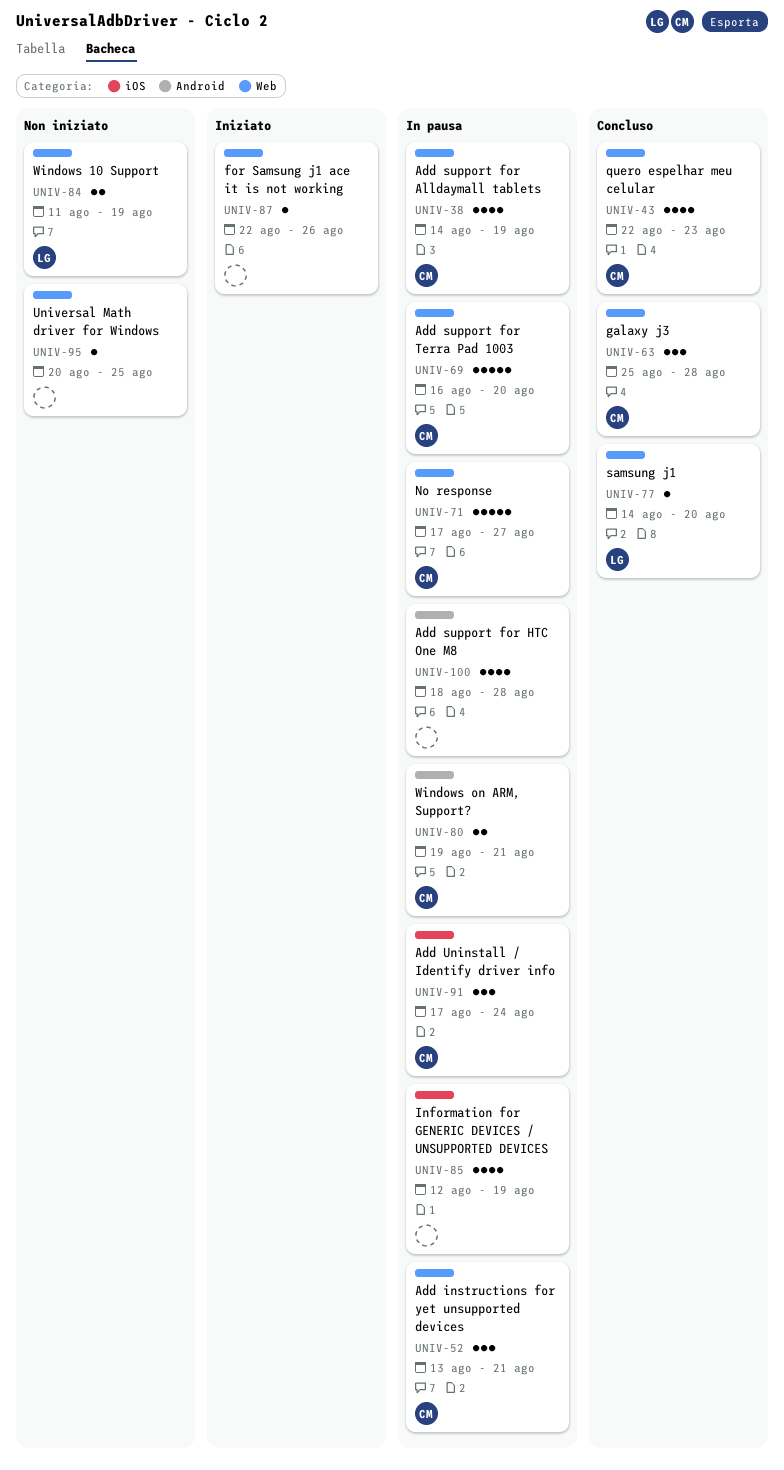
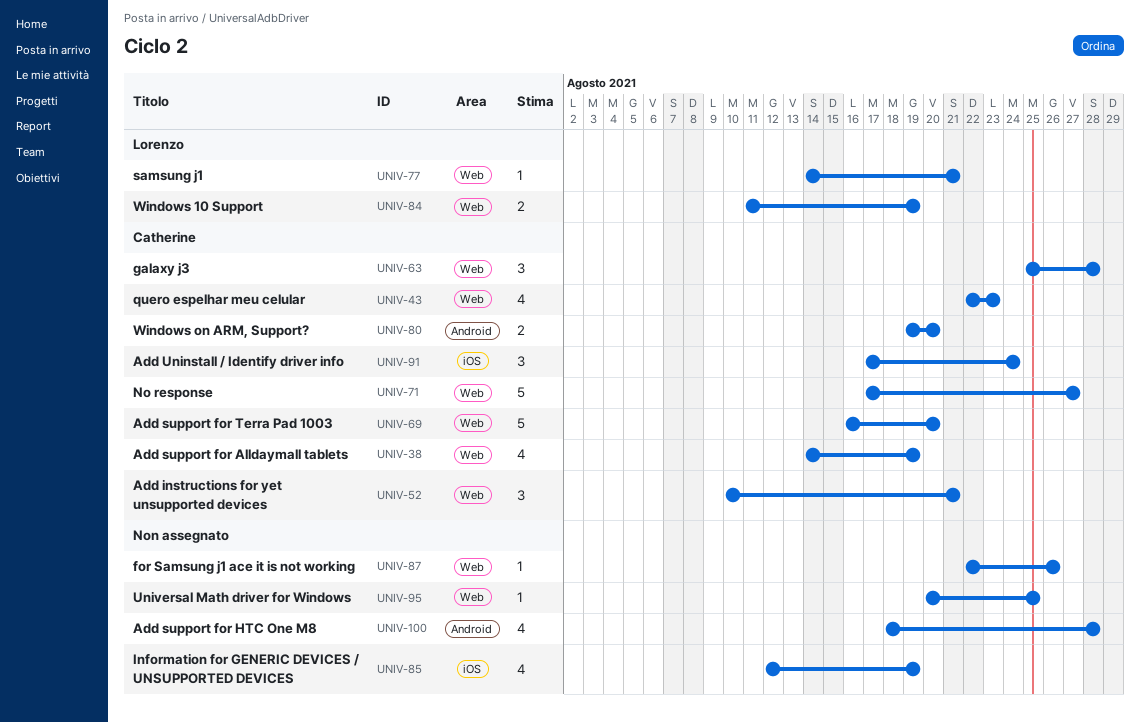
UNIV-52, start: Aug 13 -> Aug 10
UNIV-77, due: Aug 20 -> Aug 21
UNIV-80, due: Aug 21 -> Aug 20

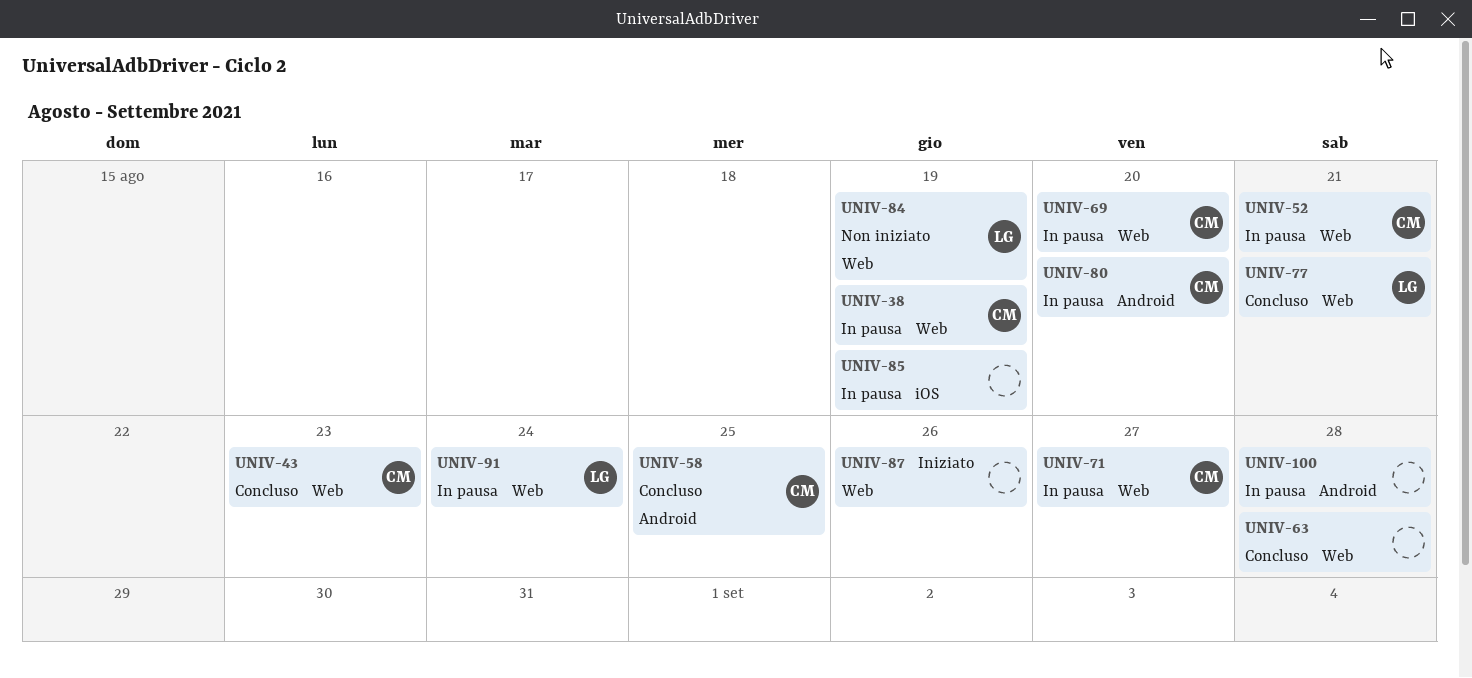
UNIV-58: none -> present
UNIV-63, owner: Catherine -> none
UNIV-91, owner: Catherine -> Lorenzo
UNIV-91, label: iOS -> Web
UNIV-95: present -> none

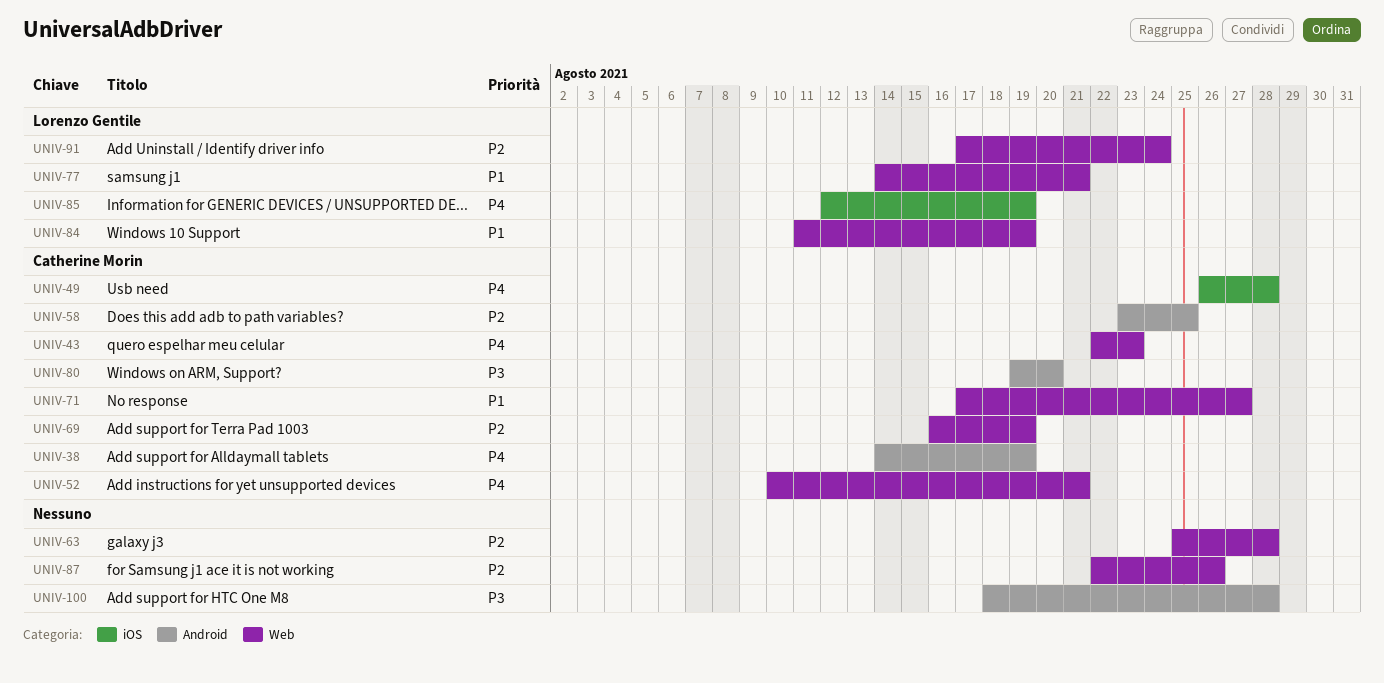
UNIV-38, label: Web -> Android
UNIV-49: none -> present
UNIV-69, due: Aug 20 -> Aug 19
UNIV-85, owner: none -> Lorenzo Gentile

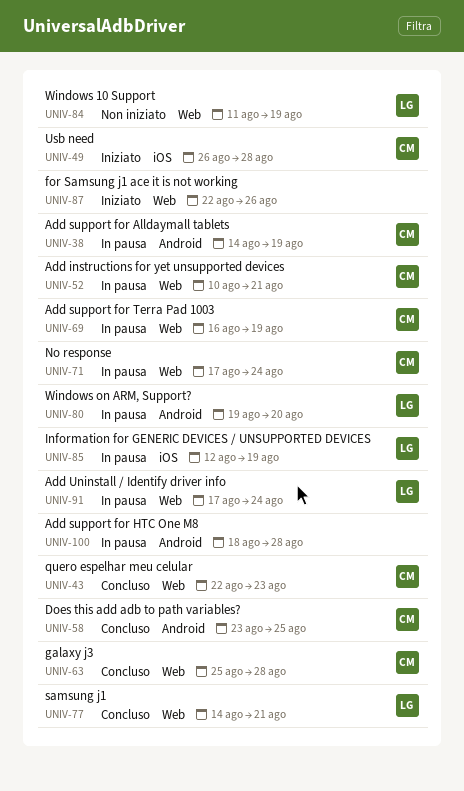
UNIV-63, owner: none -> Catherine Morin
UNIV-71, due: Aug 27 -> Aug 24
UNIV-80, owner: Catherine Morin -> Lorenzo Gentile

